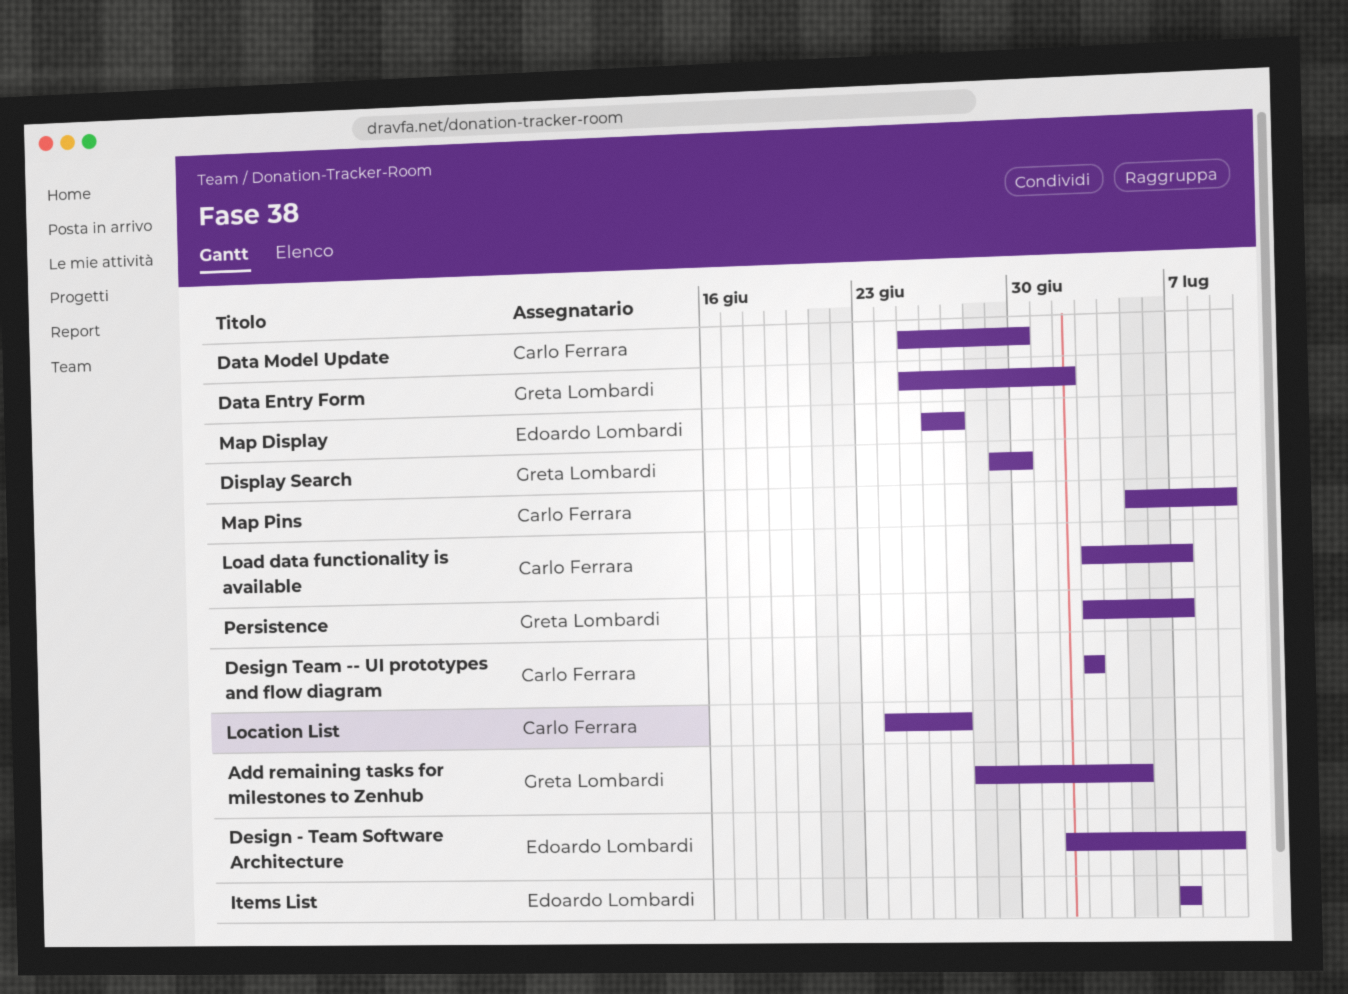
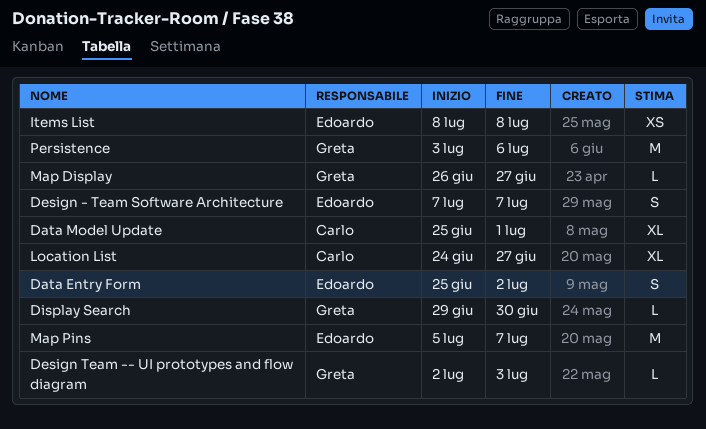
Add remaining tasks for milestones to Zenhub: present -> none
Data Entry Form, owner: Greta Lombardi -> Edoardo Lombardi
Data Model Update, due: Jun 30 -> Jul 1
Design - Team Software Architecture, start: Jul 2 -> Jul 7
Design - Team Software Architecture, due: Jul 9 -> Jul 7
Design Team -- UI prototypes and flow diagram, owner: Carlo Ferrara -> Greta Lombardi
Design Team -- UI prototypes and flow diagram, start: Jul 3 -> Jul 2
Items List, start: Jul 7 -> Jul 8
Items List, due: Jul 7 -> Jul 8
Load data functionality is available: present -> none
Map Display, owner: Edoardo Lombardi -> Greta Lombardi
Map Pins, owner: Carlo Ferrara -> Edoardo Lombardi
Map Pins, due: Jul 9 -> Jul 7
Persistence, due: Jul 7 -> Jul 6

